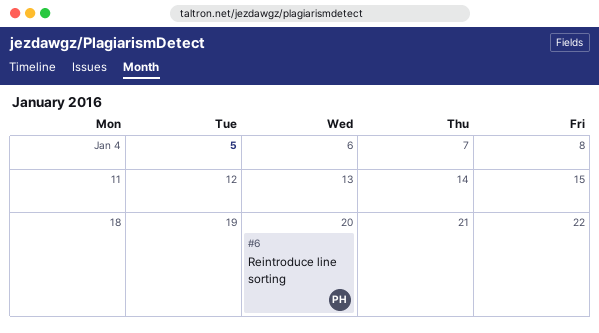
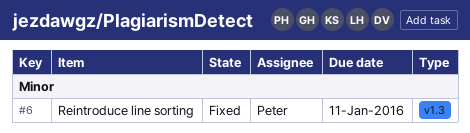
#6, due: Jan 20 -> Jan 11

